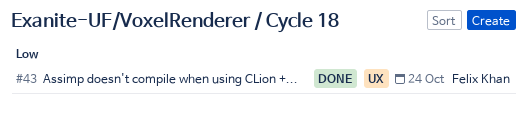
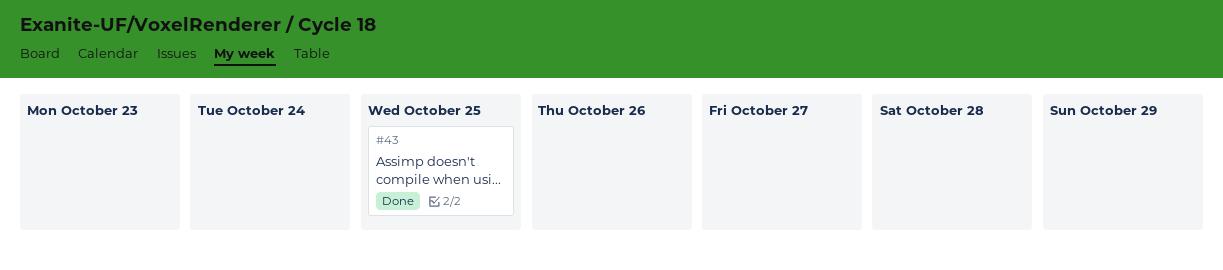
#43, due: Oct 24 -> Oct 25

